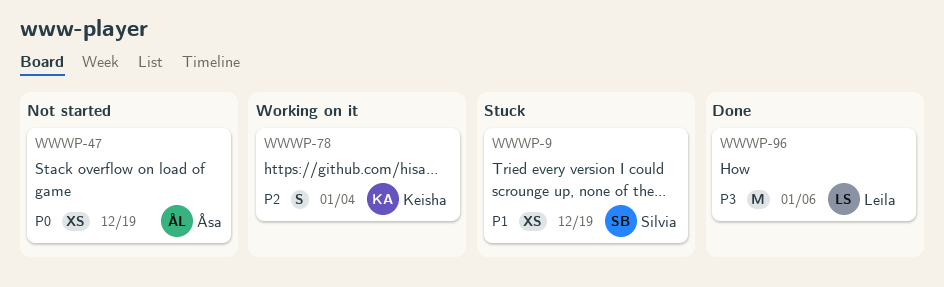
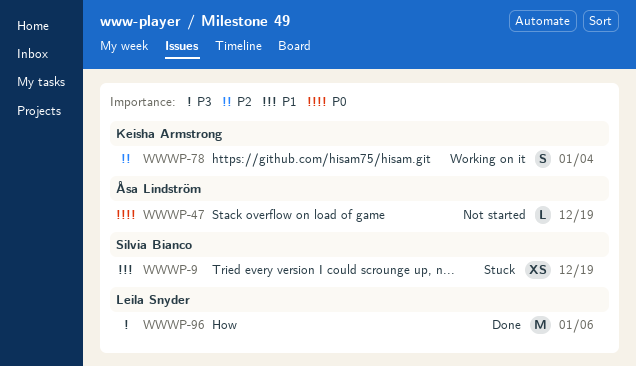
WWWP-47, estimate: XS -> L

